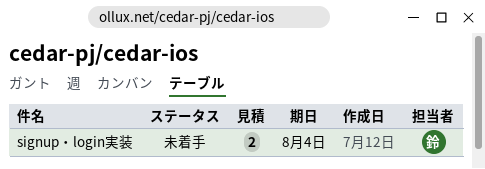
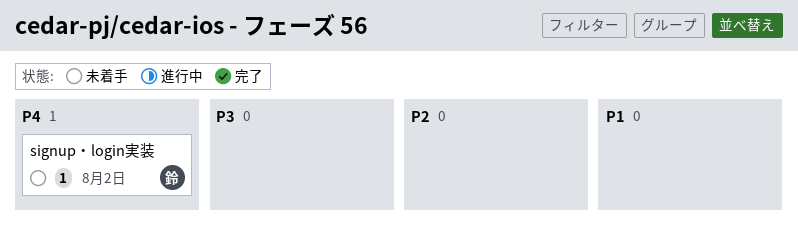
signup・login実装, estimate: 2 -> 1
signup・login実装, due: Aug 4 -> Aug 2

